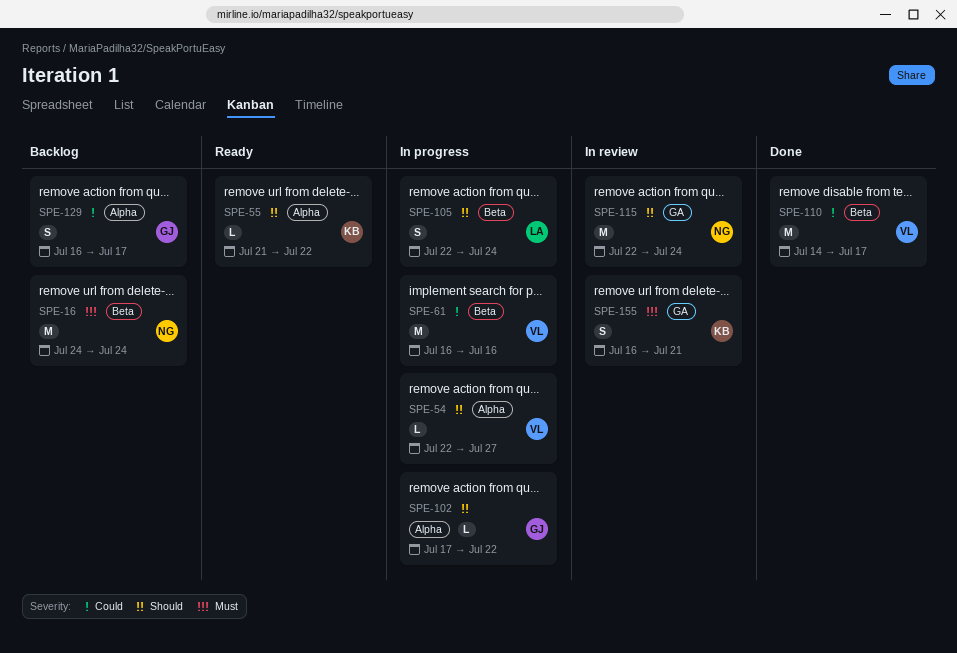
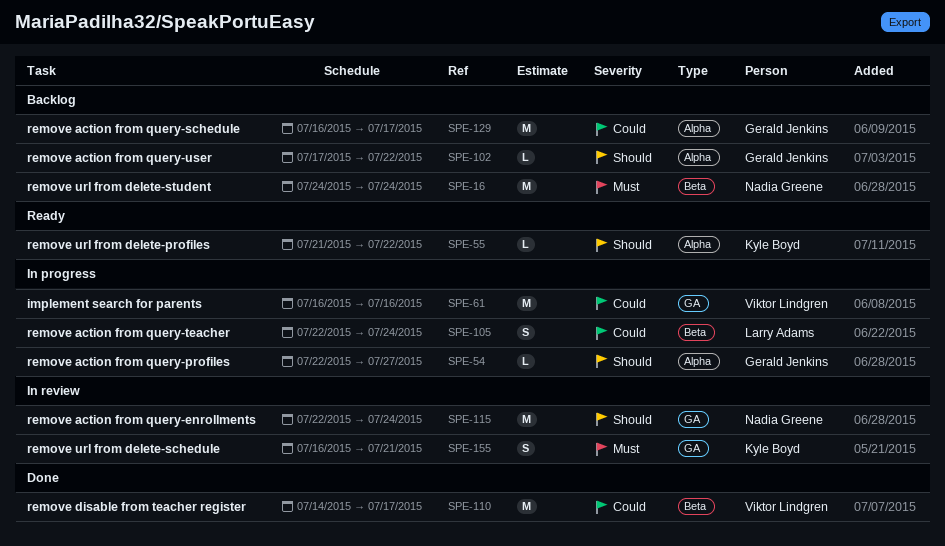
SPE-54, owner: Viktor Lindgren -> Gerald Jenkins
SPE-61, label: Beta -> GA
SPE-102, status: In progress -> Backlog
SPE-105, priority: Should -> Could
SPE-129, estimate: S -> M

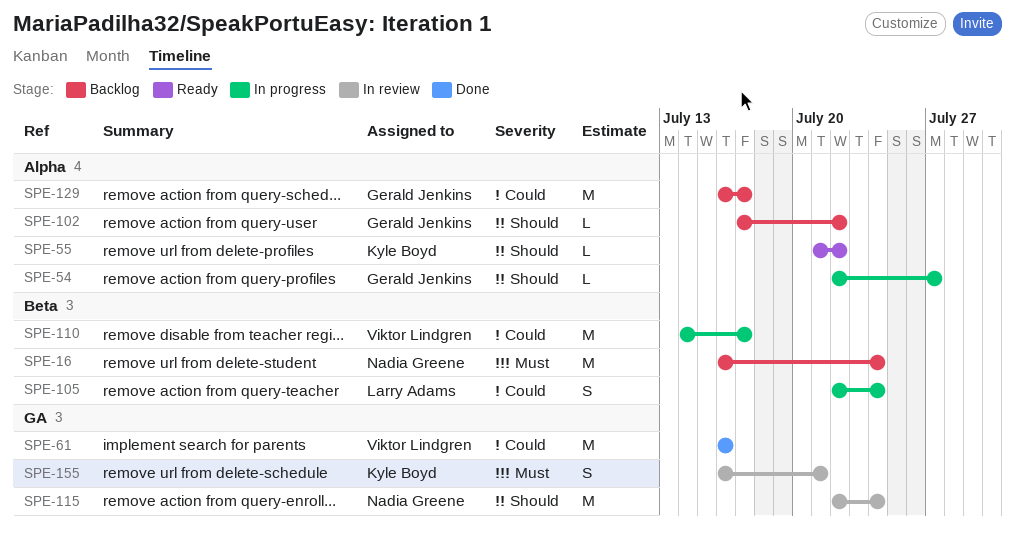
SPE-16, start: Jul 24 -> Jul 16
SPE-61, status: In progress -> Done
SPE-110, status: Done -> In progress

